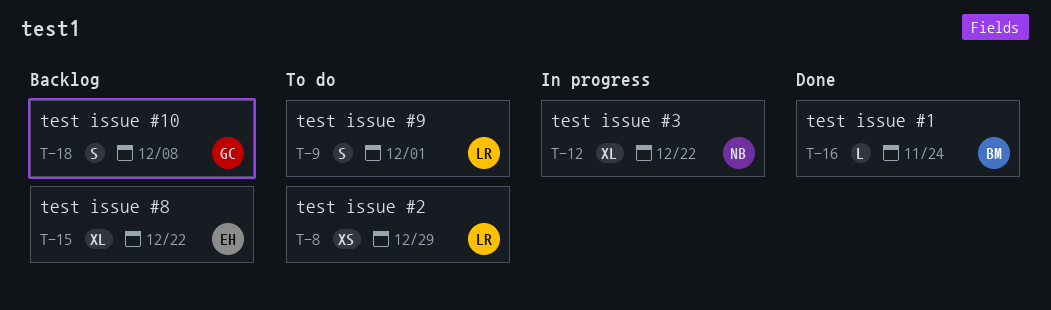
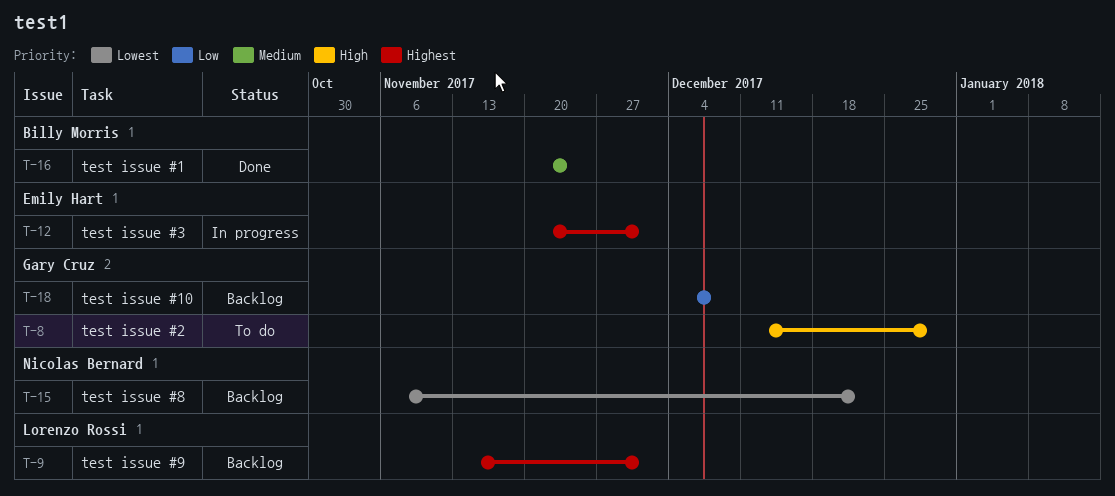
T-8, owner: Lorenzo Rossi -> Gary Cruz
T-9, status: To do -> Backlog
T-12, owner: Nicolas Bernard -> Emily Hart
T-12, due: Dec 22 -> Dec 1
T-15, owner: Emily Hart -> Nicolas Bernard

